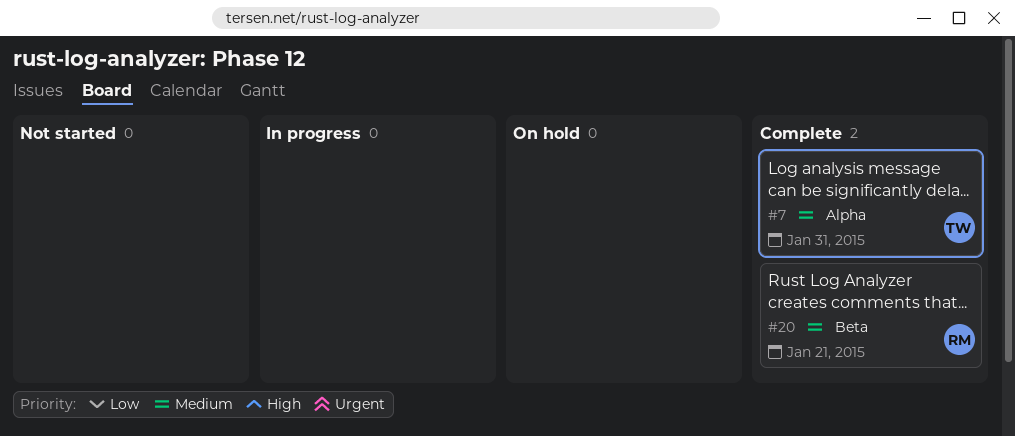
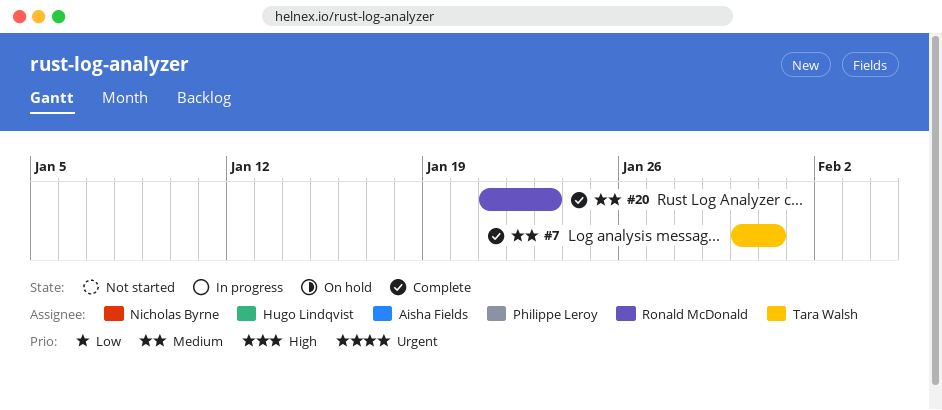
#20, due: Jan 21 -> Jan 23

